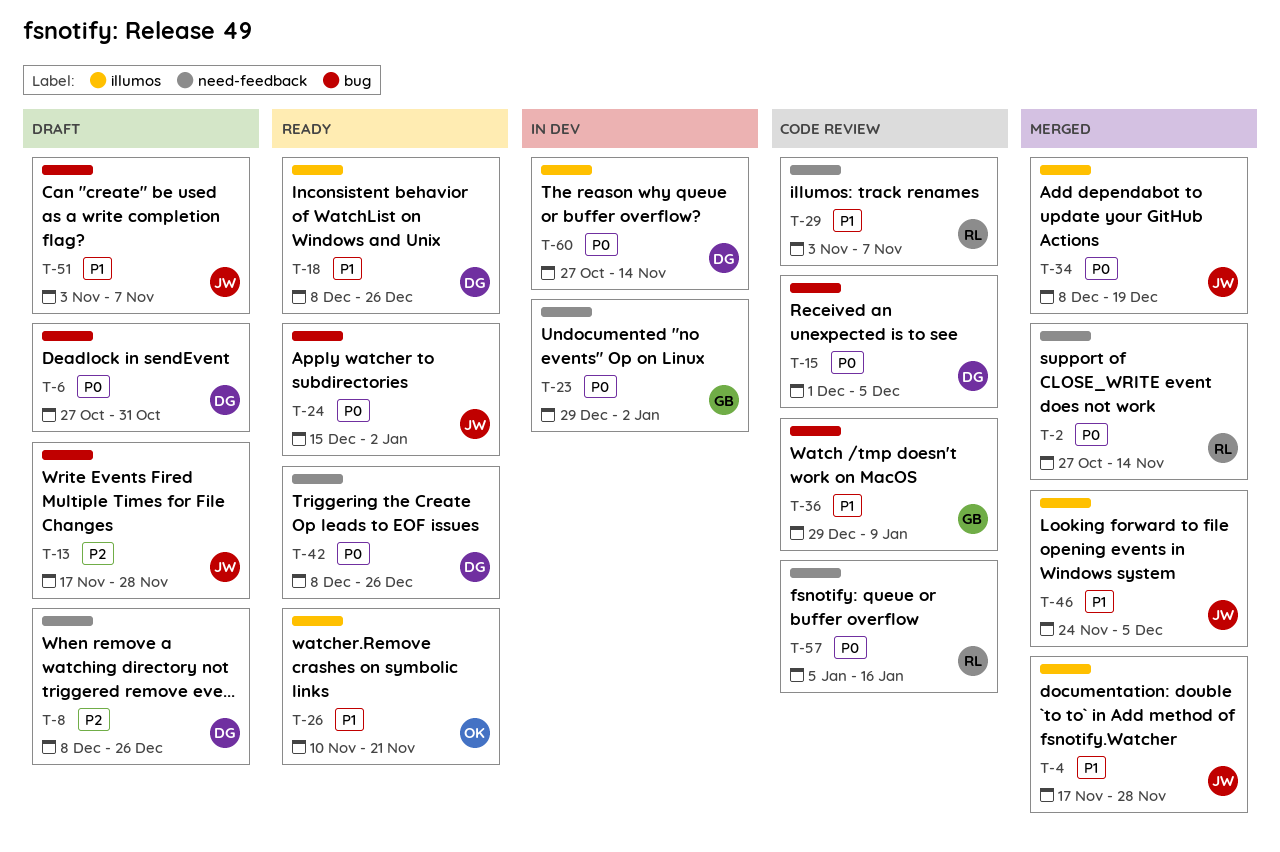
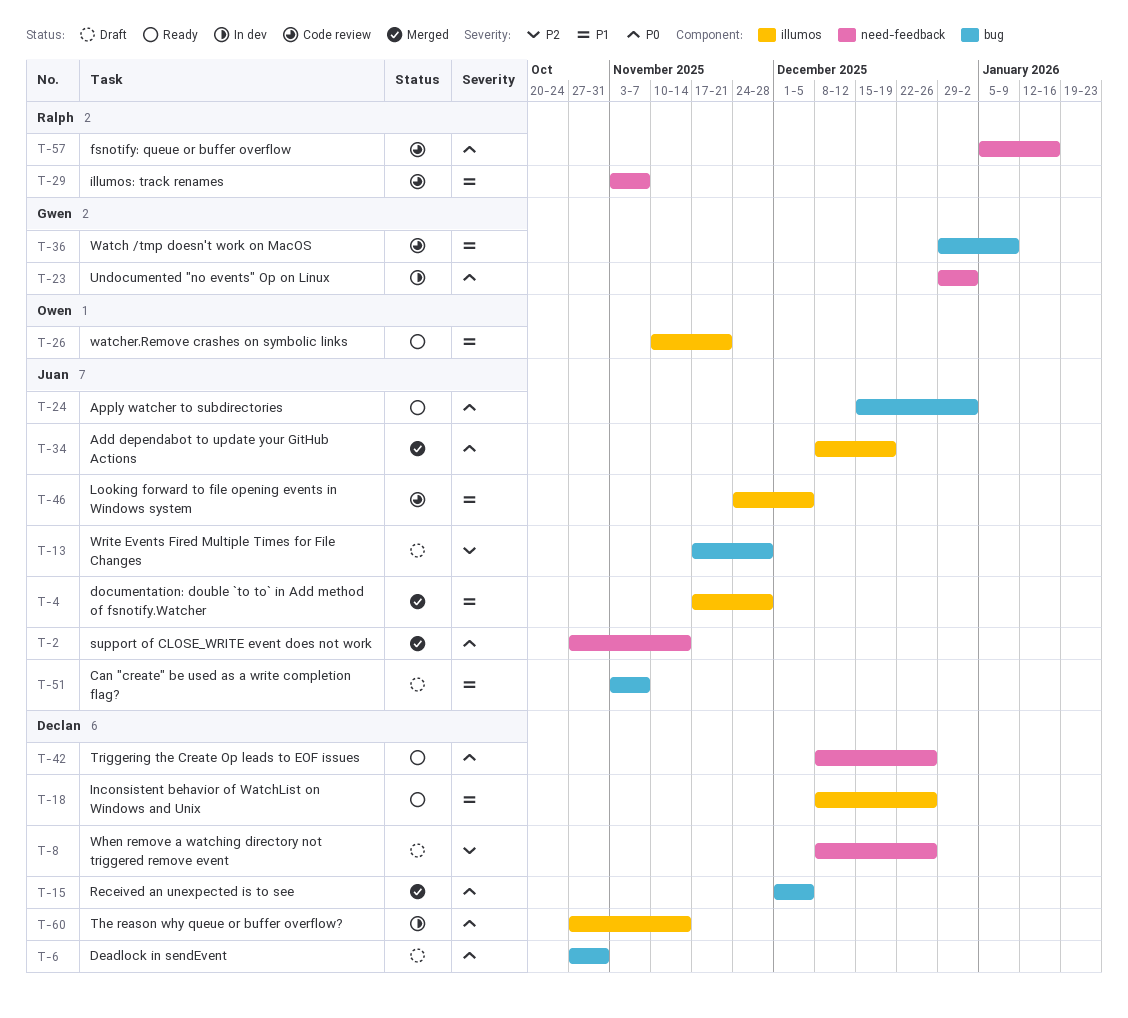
T-2, owner: Ralph -> Juan
T-15, status: Code review -> Merged
T-46, status: Merged -> Code review

